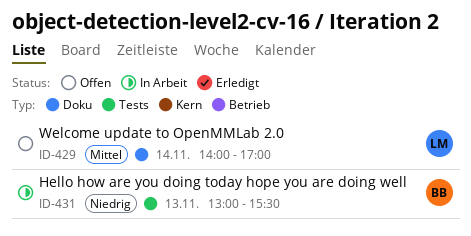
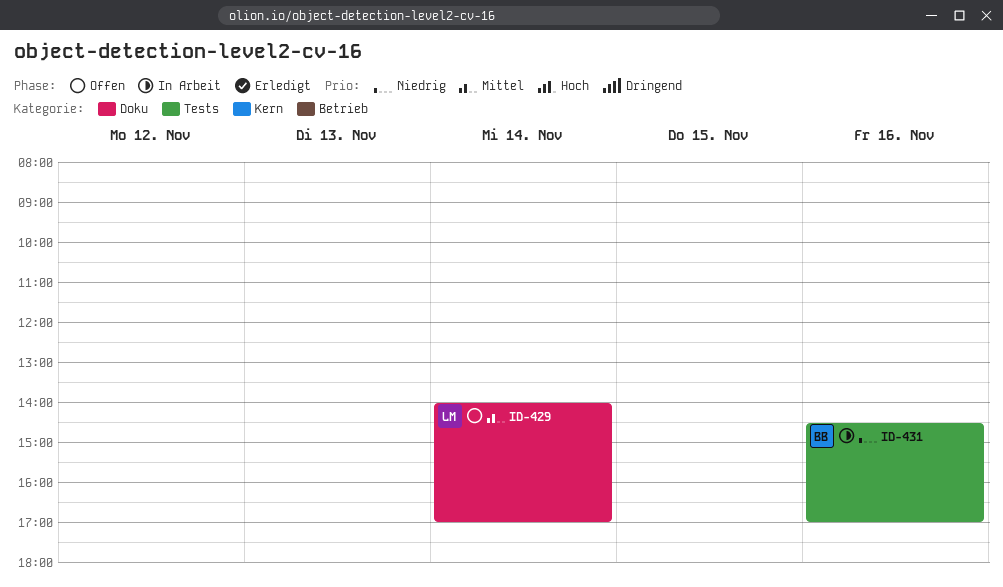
ID-431, day: Nov 13 -> Nov 16
ID-431, begins: 13:00 -> 14:30
ID-431, ends: 15:30 -> 17:00

